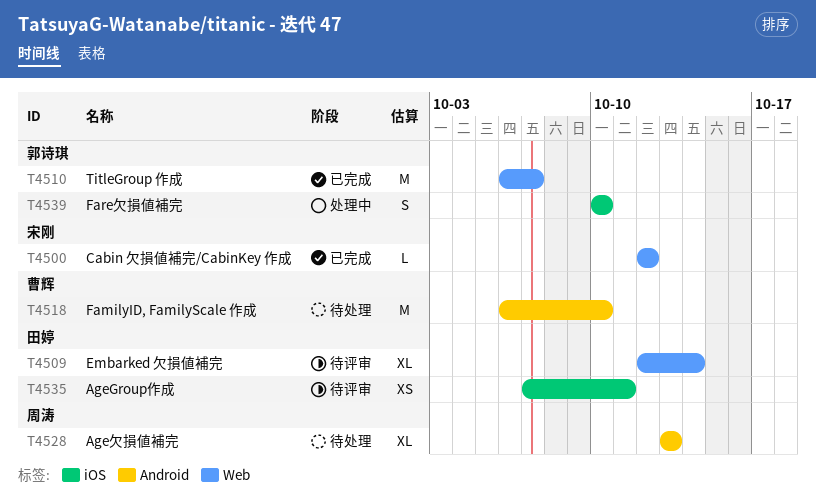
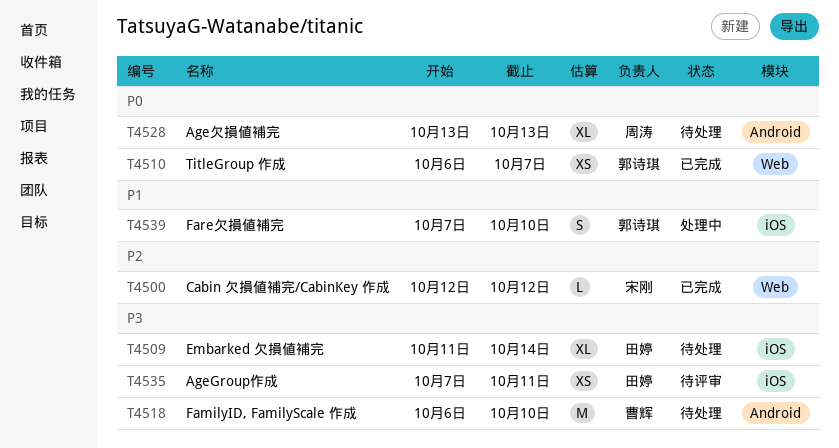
T4509, status: 待评审 -> 待处理
T4509, label: Web -> iOS
T4509, start: Oct 12 -> Oct 11
T4510, estimate: M -> XS
T4539, start: Oct 10 -> Oct 7

